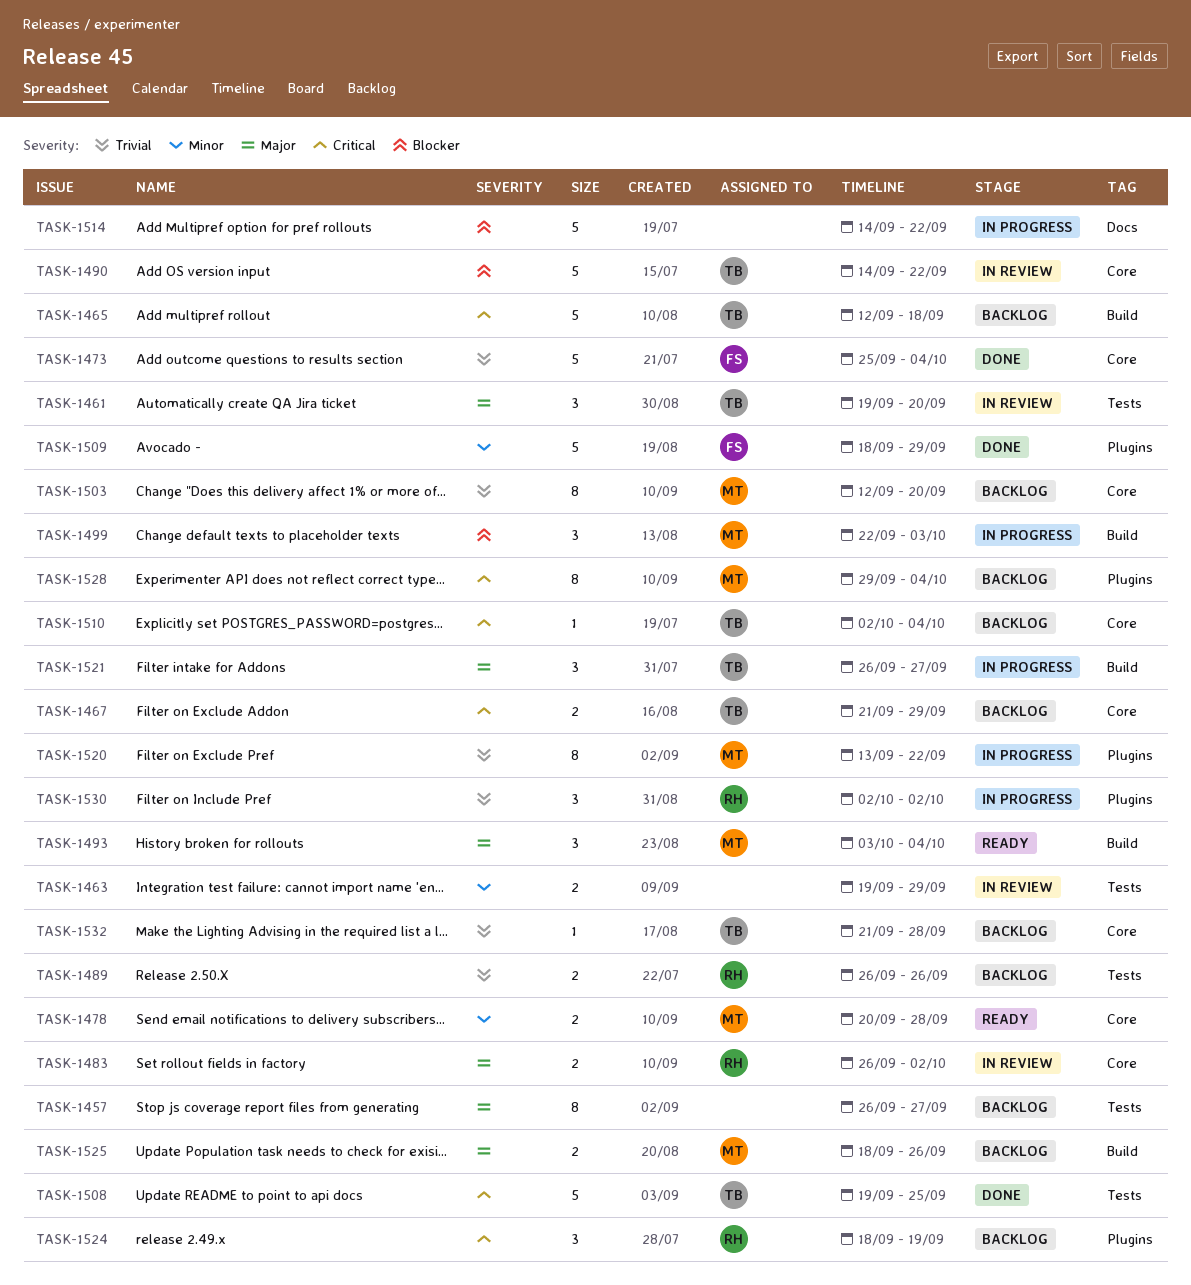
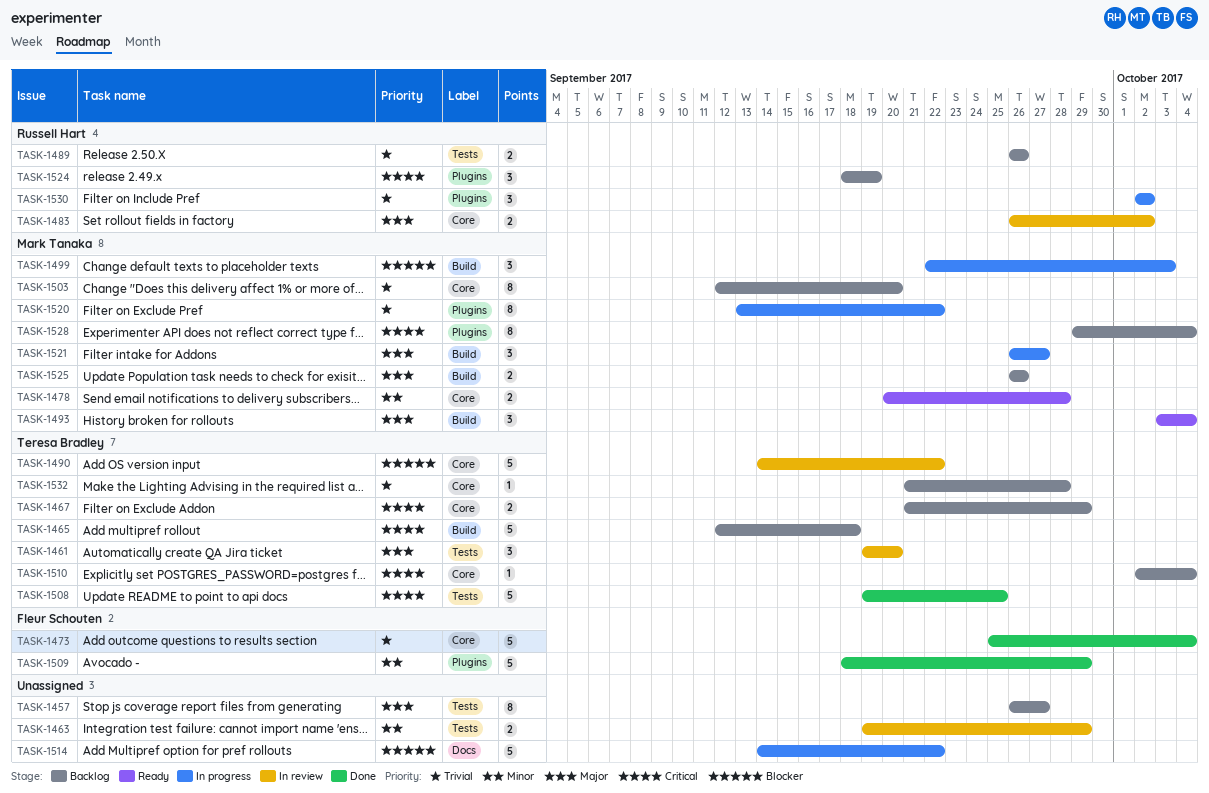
TASK-1521, owner: Teresa Bradley -> Mark Tanaka
TASK-1525, start: Sep 18 -> Sep 26

